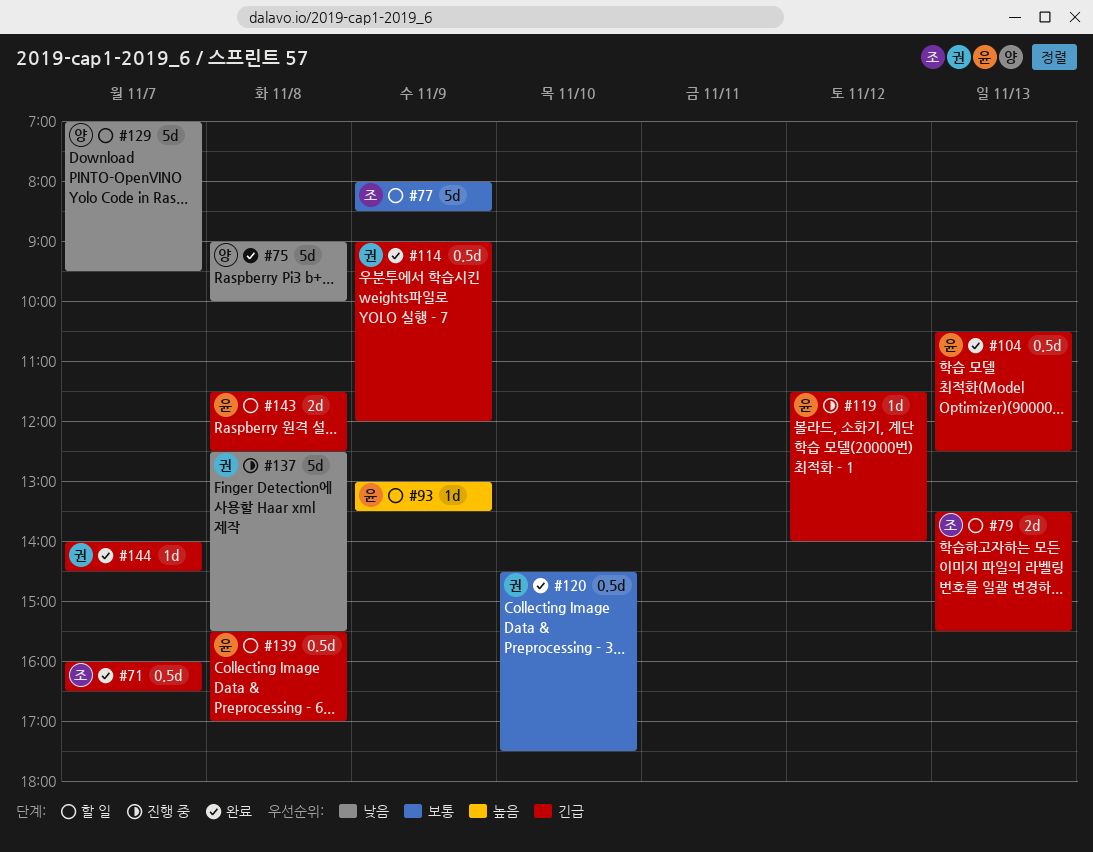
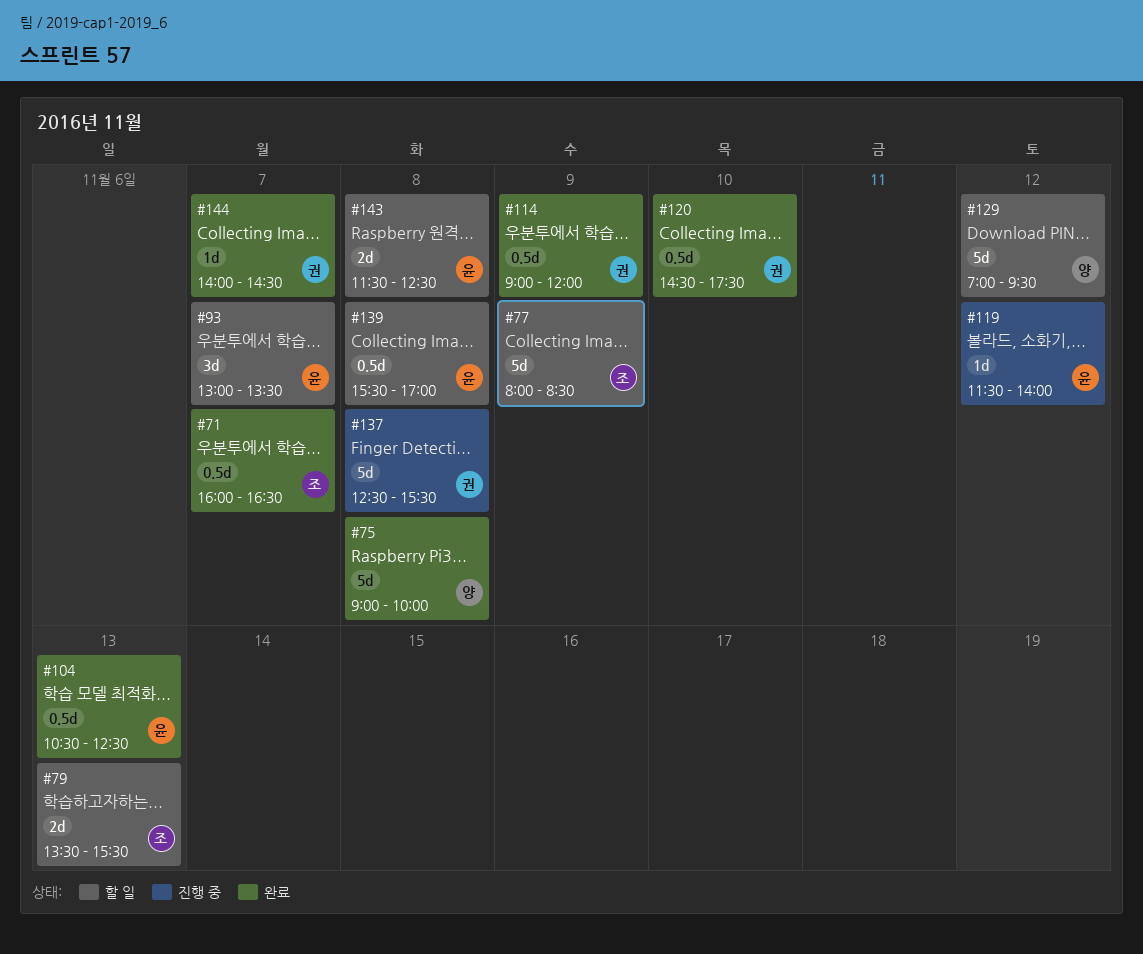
#93, estimate: 1d -> 3d
#93, day: Nov 9 -> Nov 7
#129, day: Nov 7 -> Nov 12

